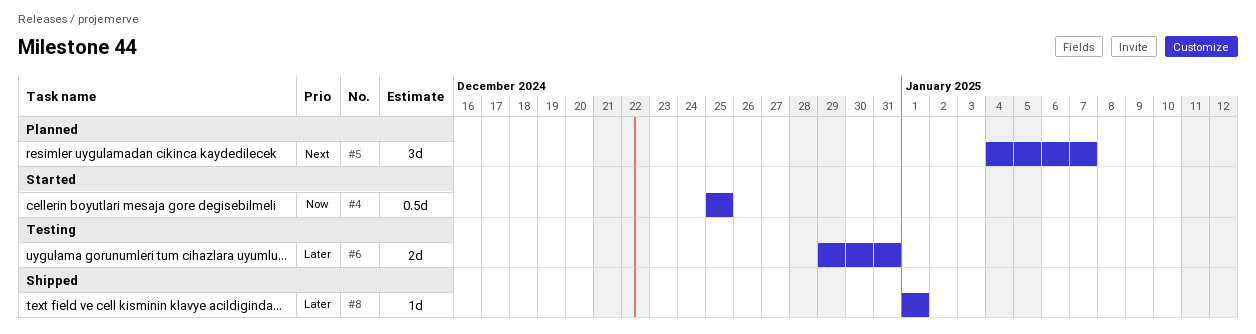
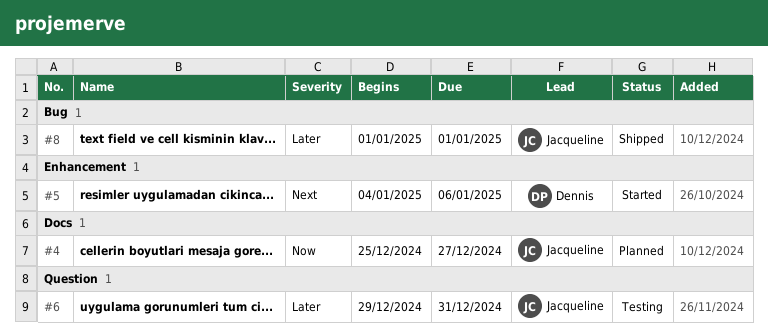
#4, status: Started -> Planned
#4, due: Dec 25 -> Dec 27
#5, status: Planned -> Started
#5, due: Jan 7 -> Jan 6

